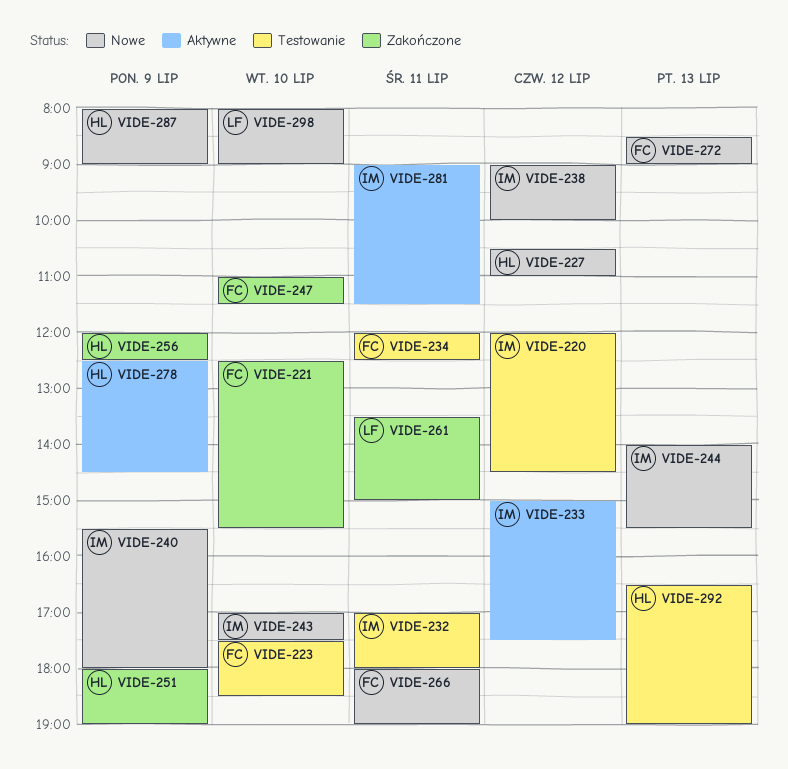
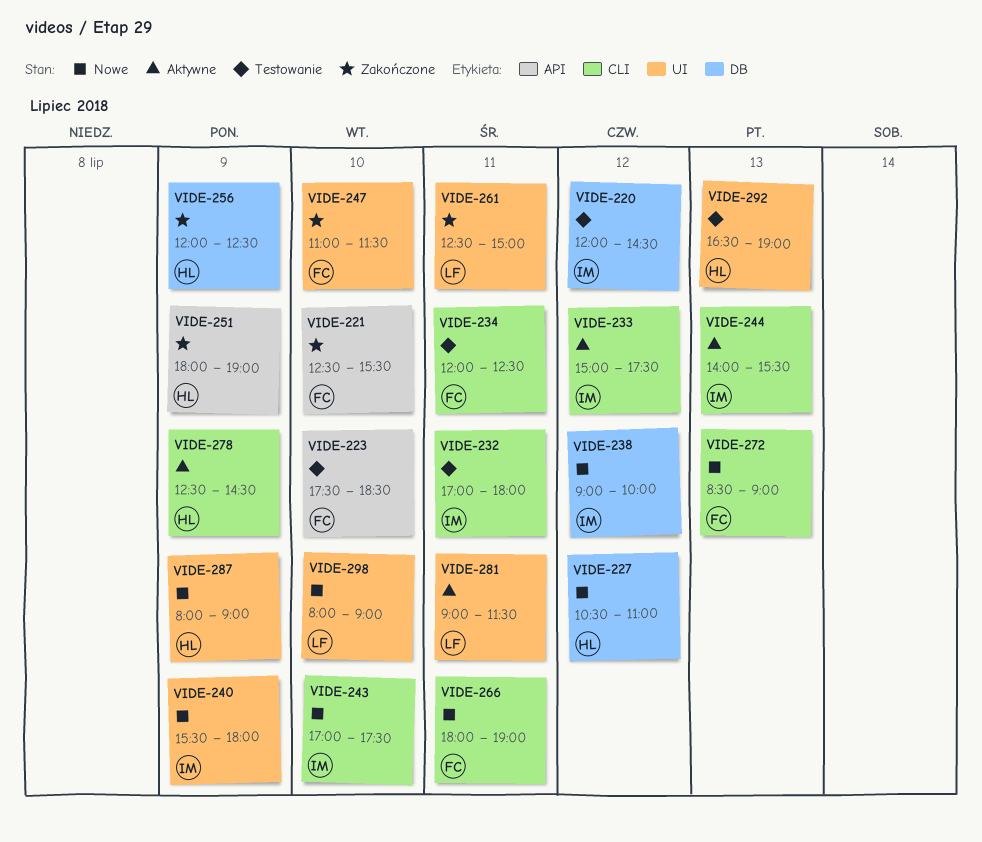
VIDE-244, status: Nowe -> Aktywne
VIDE-261, begins: 13:30 -> 12:30
VIDE-281, owner: IM -> LF

